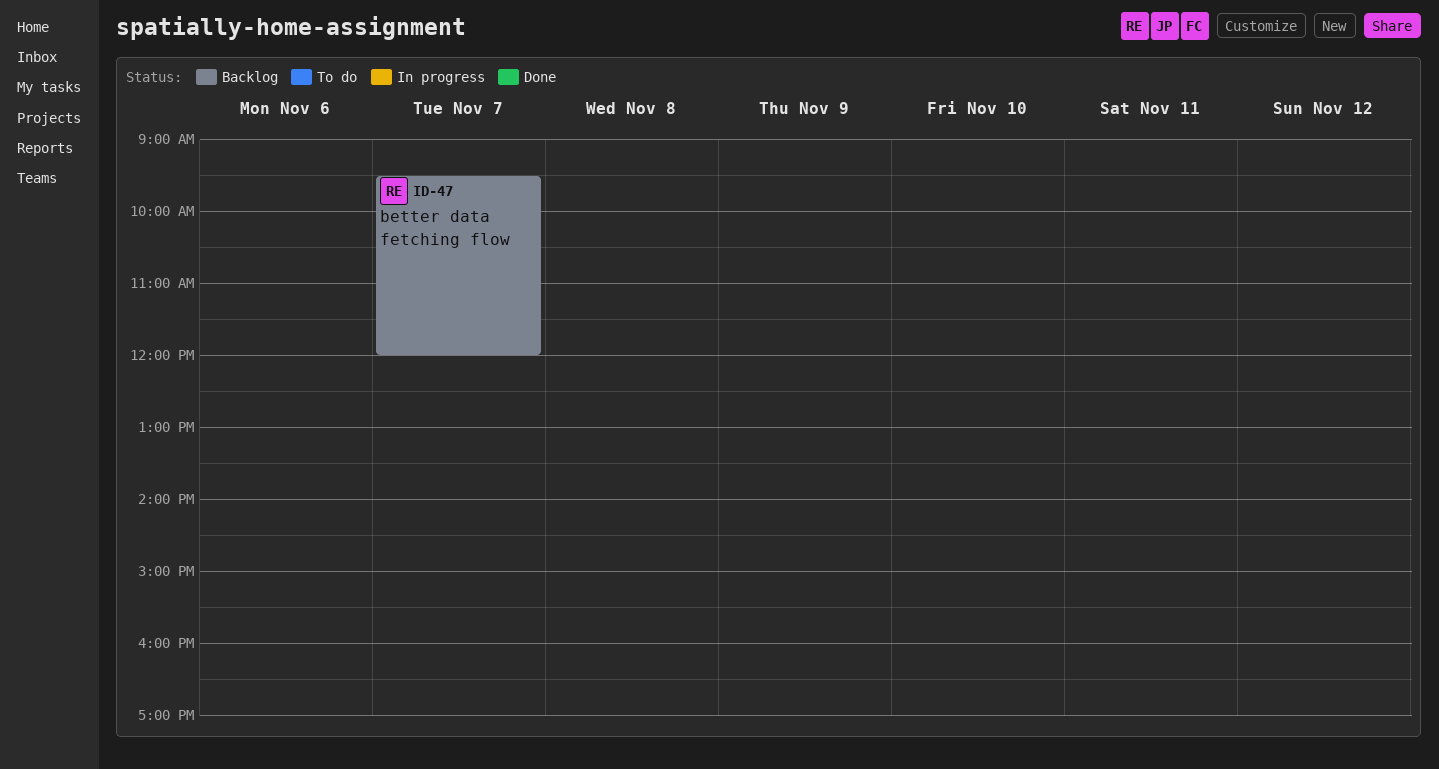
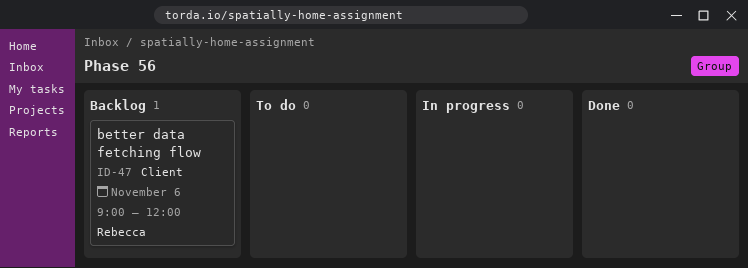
ID-47, day: Nov 7 -> Nov 6
ID-47, begins: 09:30 -> 09:00

